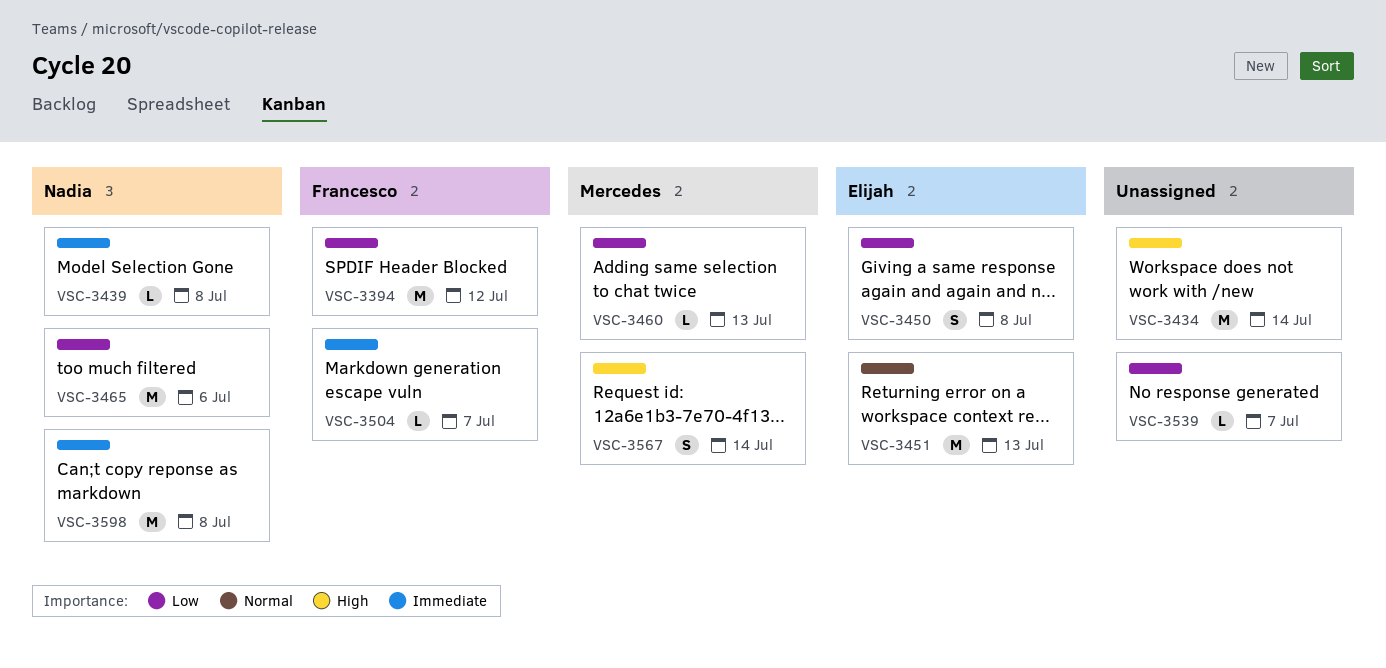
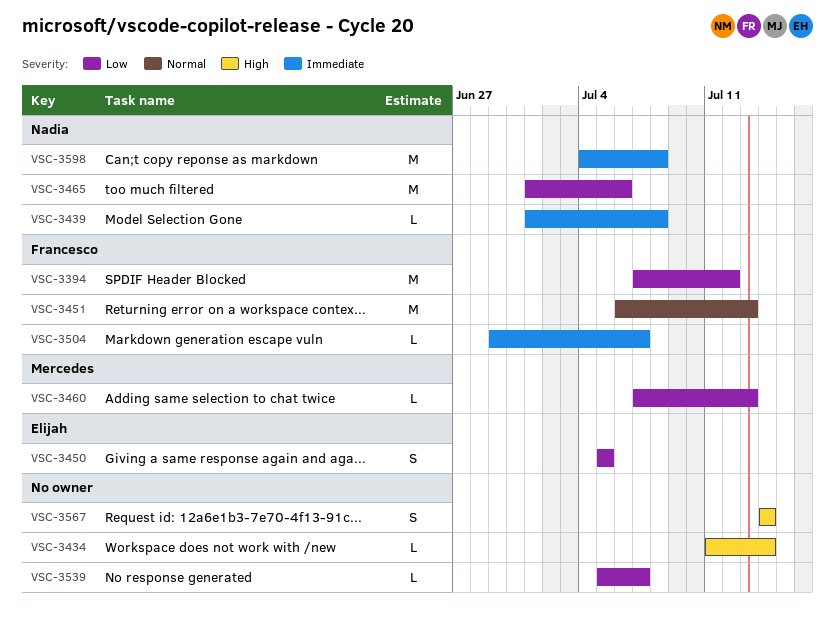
VSC-3434, estimate: M -> L
VSC-3450, due: Jul 8 -> Jul 5
VSC-3451, owner: Elijah -> Francesco
VSC-3567, owner: Mercedes -> none

